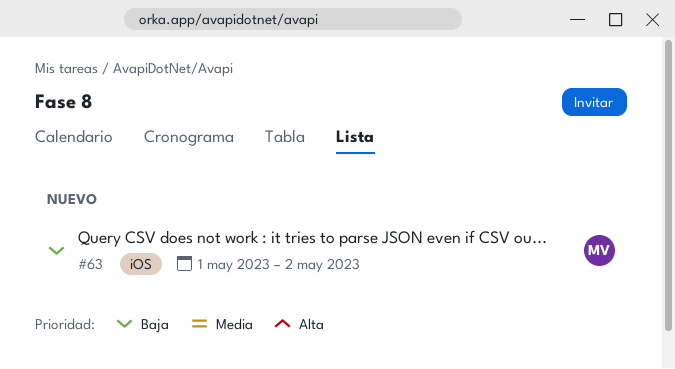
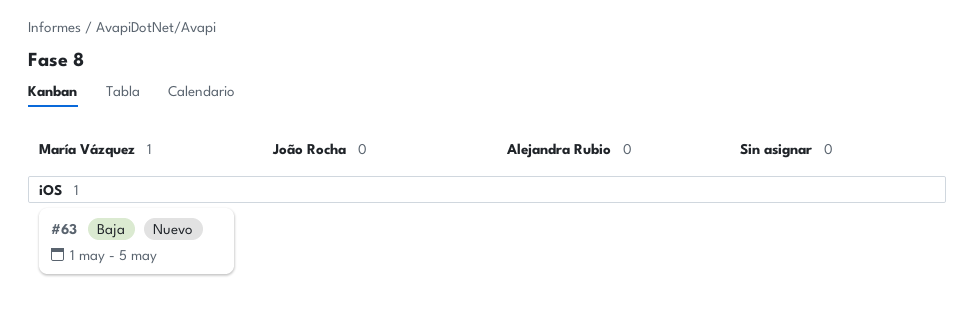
#63, due: May 2 -> May 5

